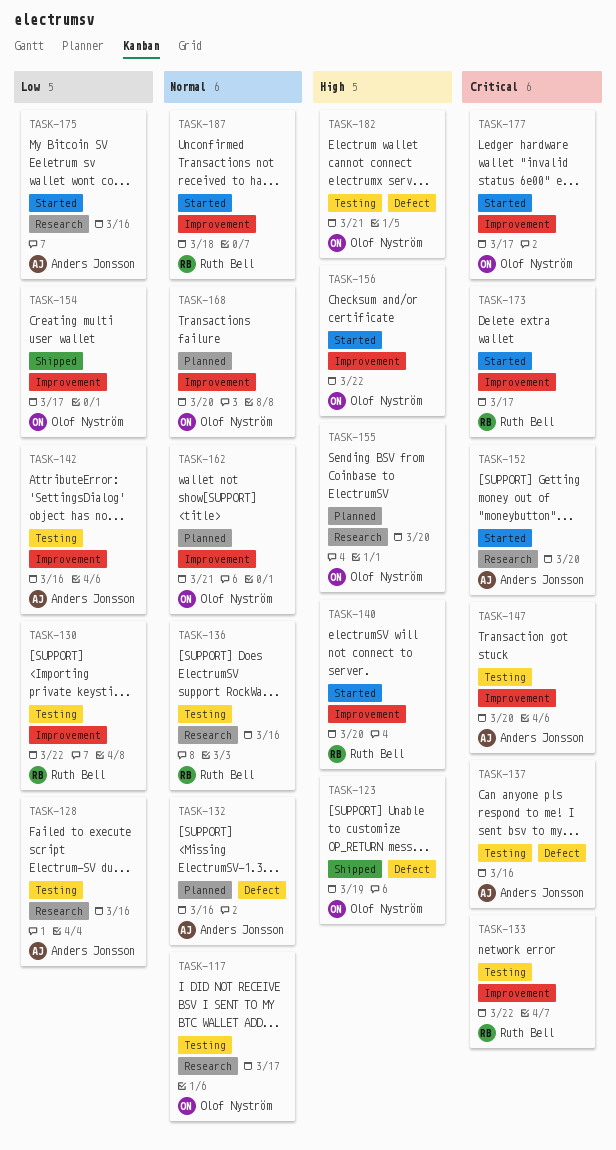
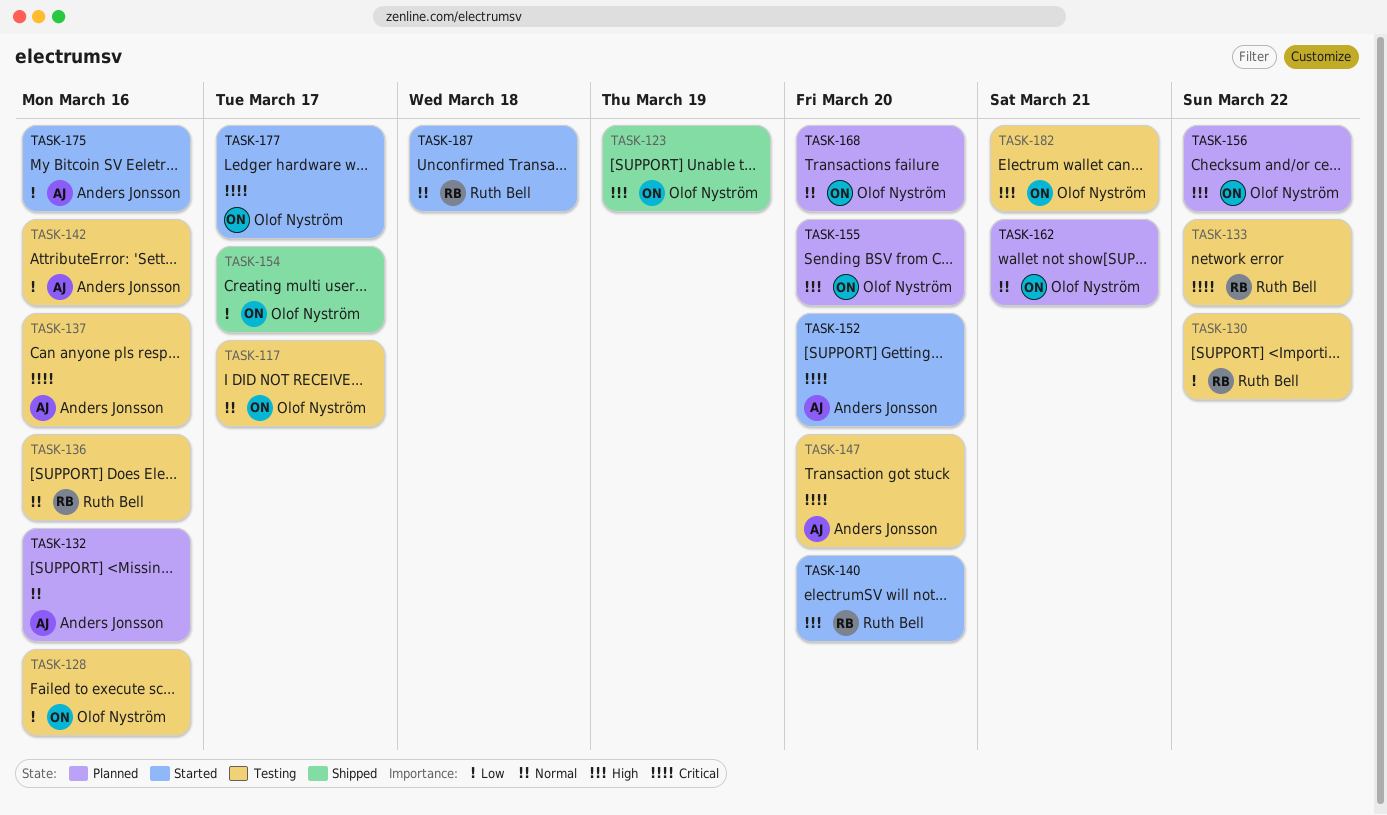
TASK-128, owner: Anders Jonsson -> Olof Nyström
TASK-156, status: Started -> Planned
TASK-173: present -> none

